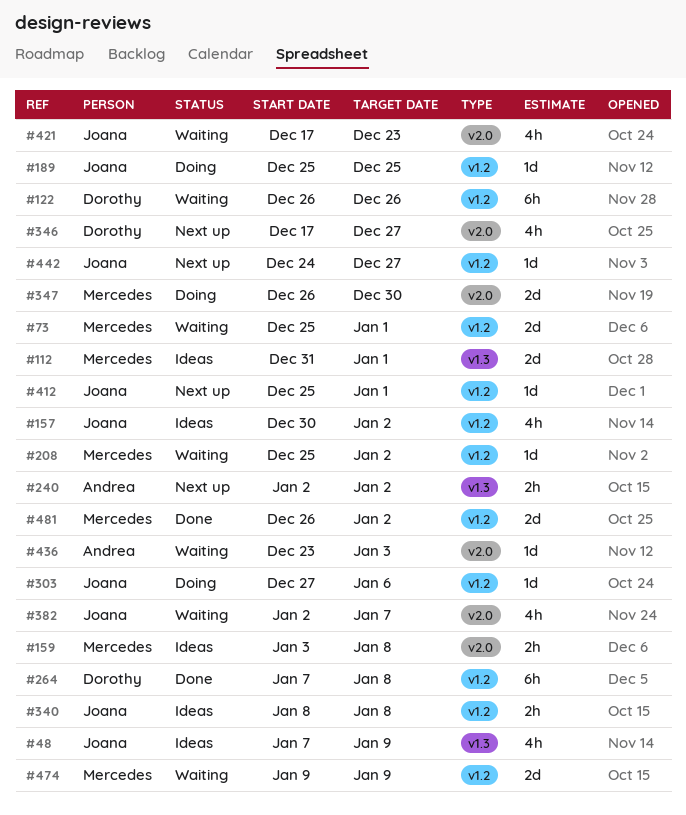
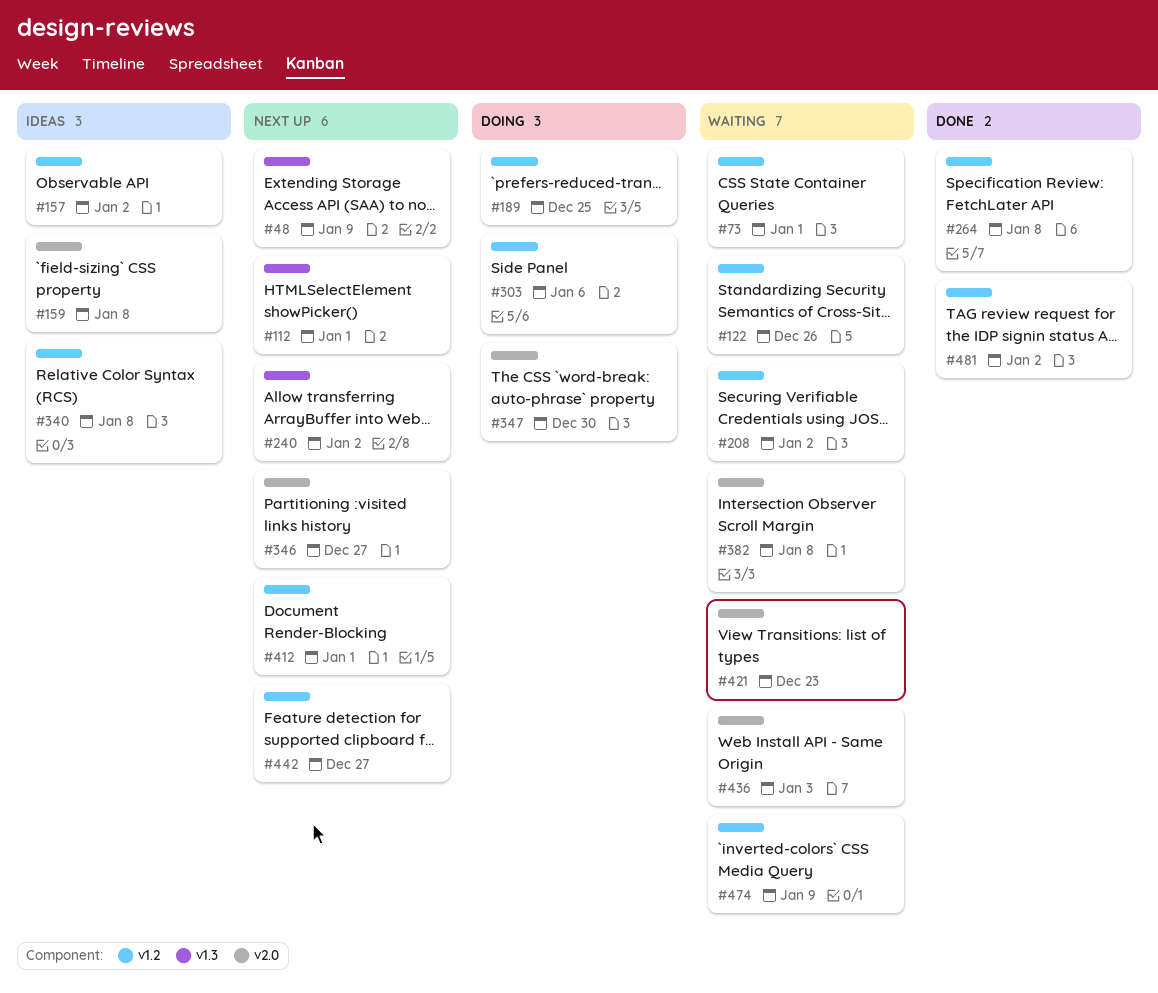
#48, status: Ideas -> Next up
#112, status: Ideas -> Next up
#382, due: Jan 7 -> Jan 8

